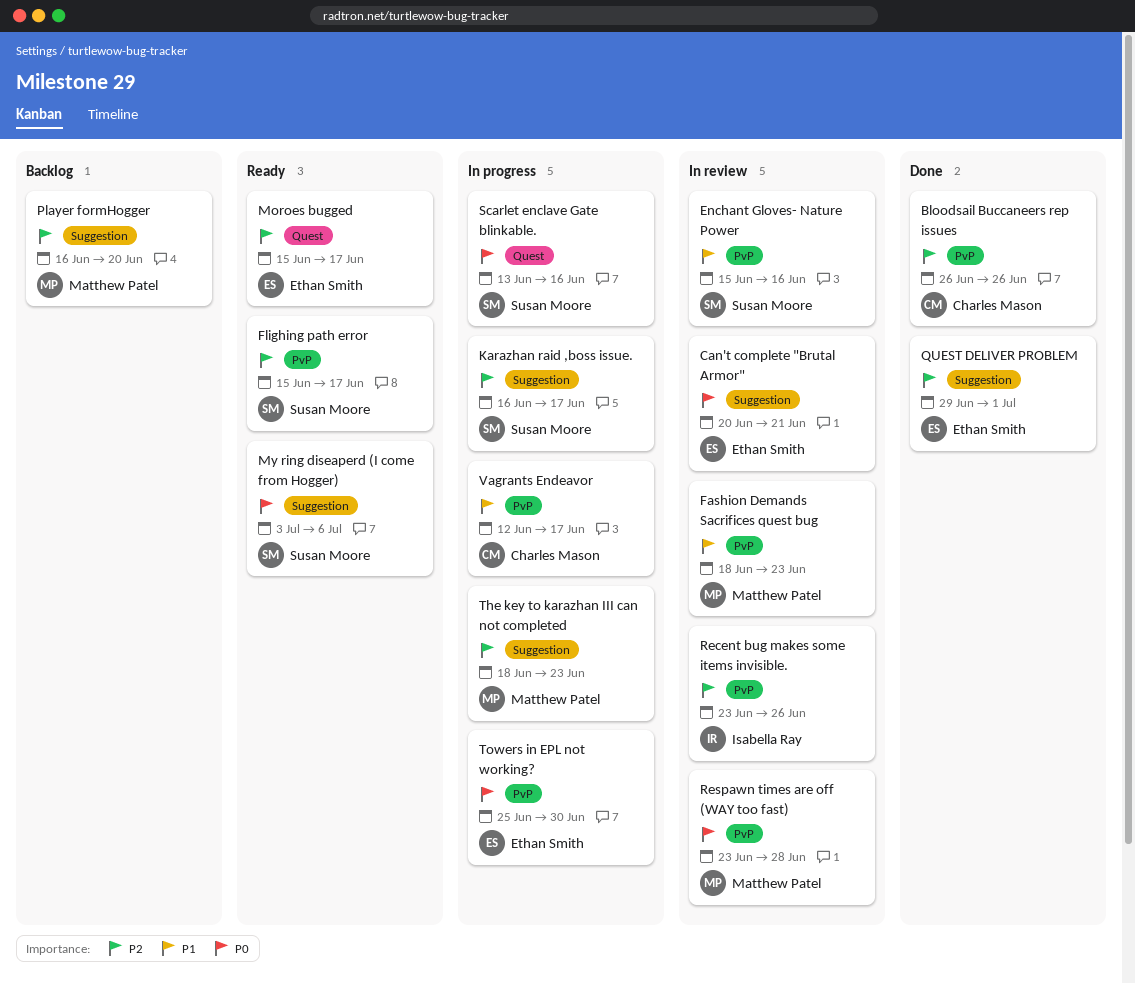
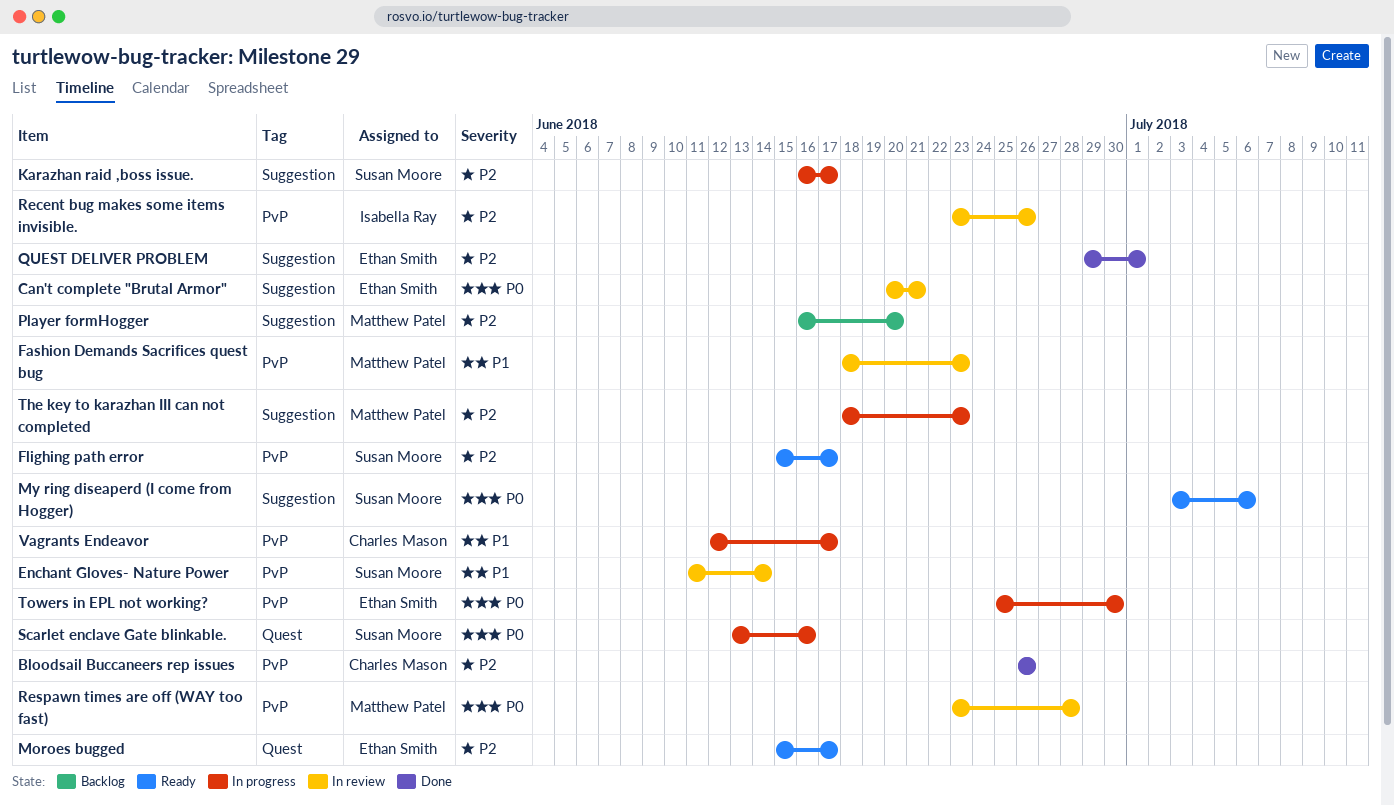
Enchant Gloves- Nature Power, start: Jun 15 -> Jun 11
Enchant Gloves- Nature Power, due: Jun 16 -> Jun 14

